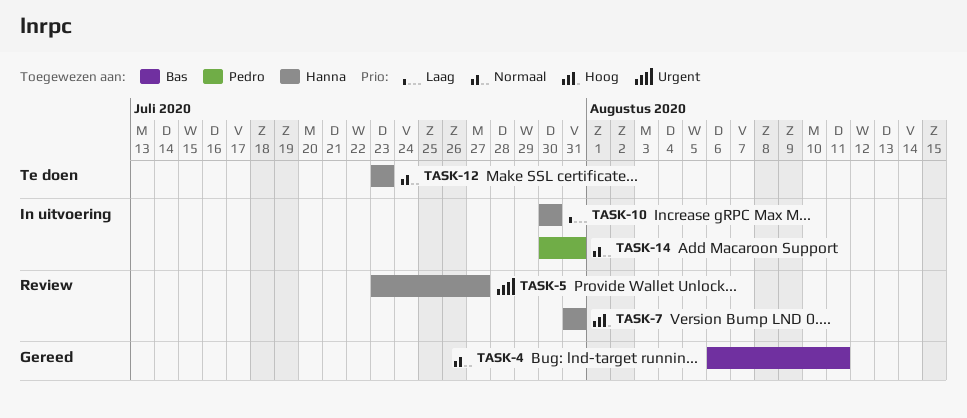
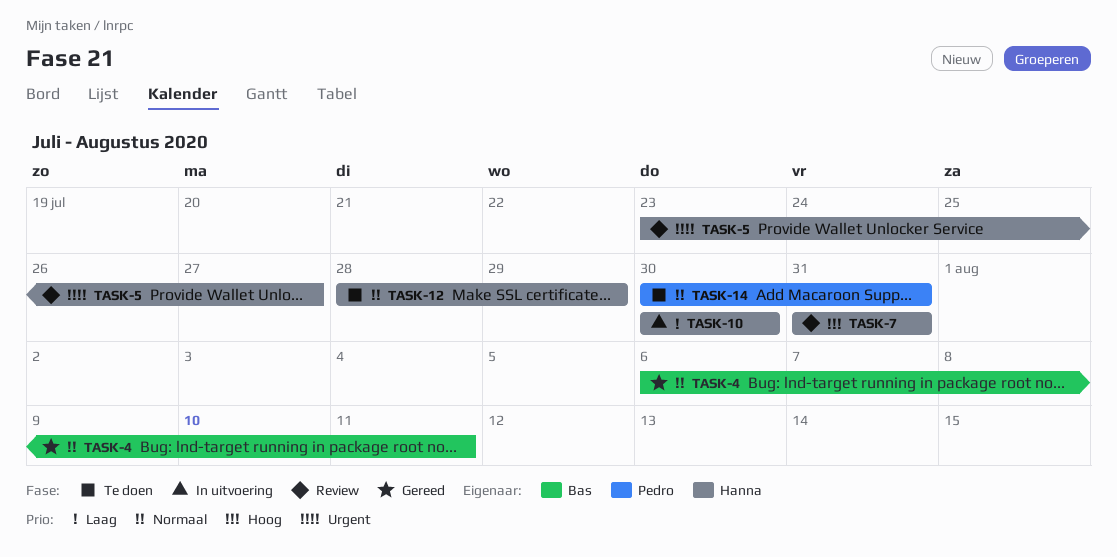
TASK-12, start: Jul 23 -> Jul 28
TASK-12, due: Jul 23 -> Jul 29
TASK-14, status: In uitvoering -> Te doen

